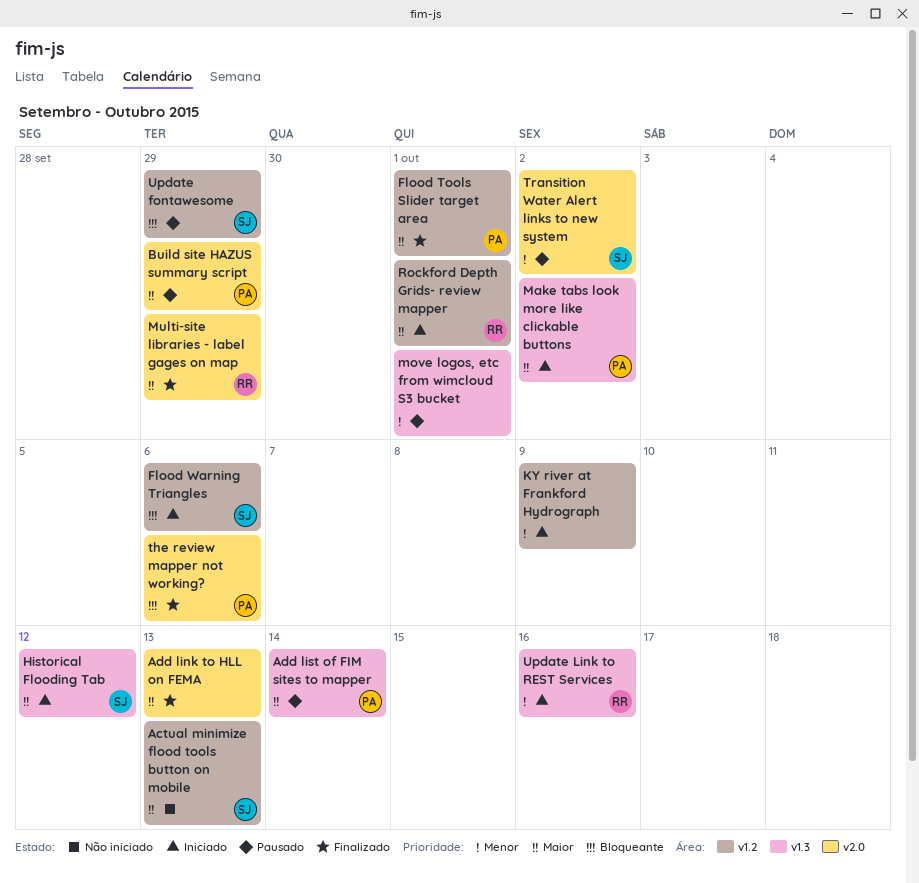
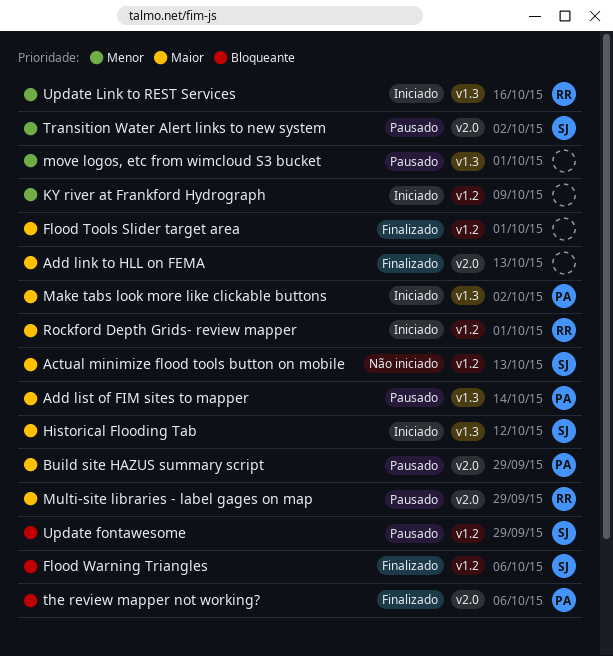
Flood Tools Slider target area, owner: PA -> none
Flood Warning Triangles, status: Iniciado -> Finalizado
Multi-site libraries - label gages on map, status: Finalizado -> Pausado

